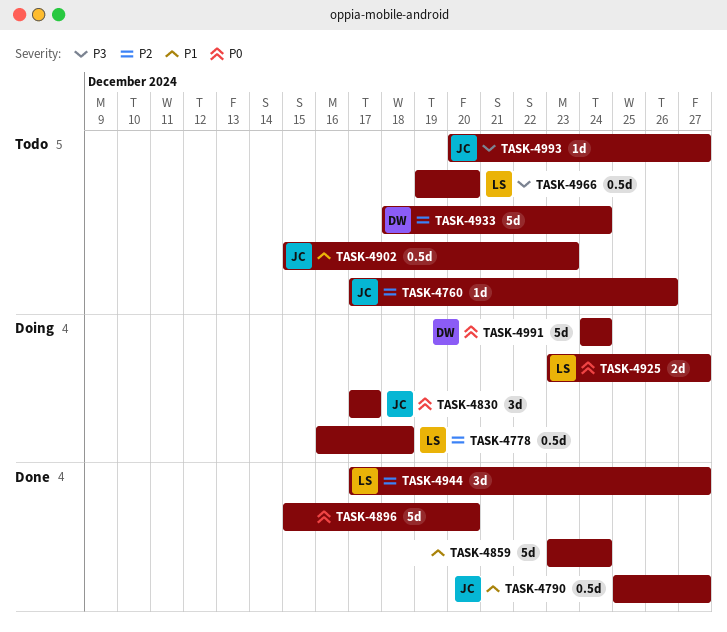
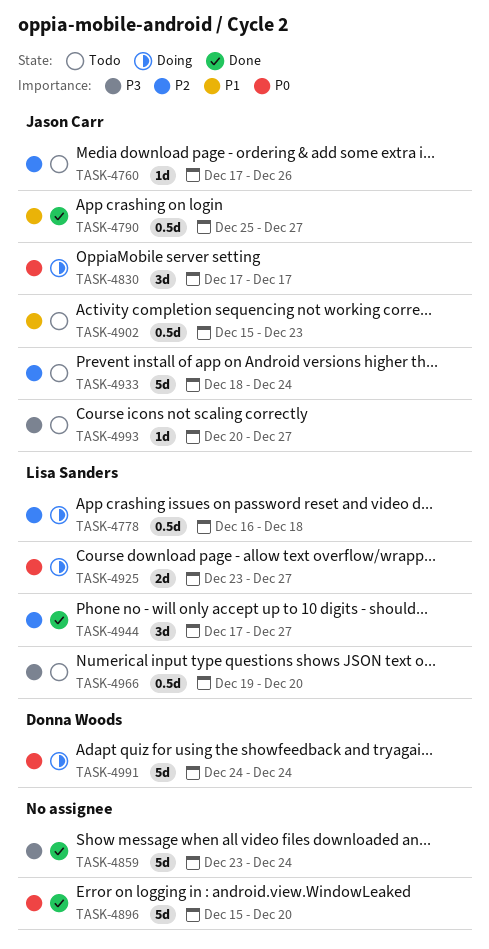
TASK-4859, priority: P1 -> P3
TASK-4933, owner: Donna Woods -> Jason Carr

